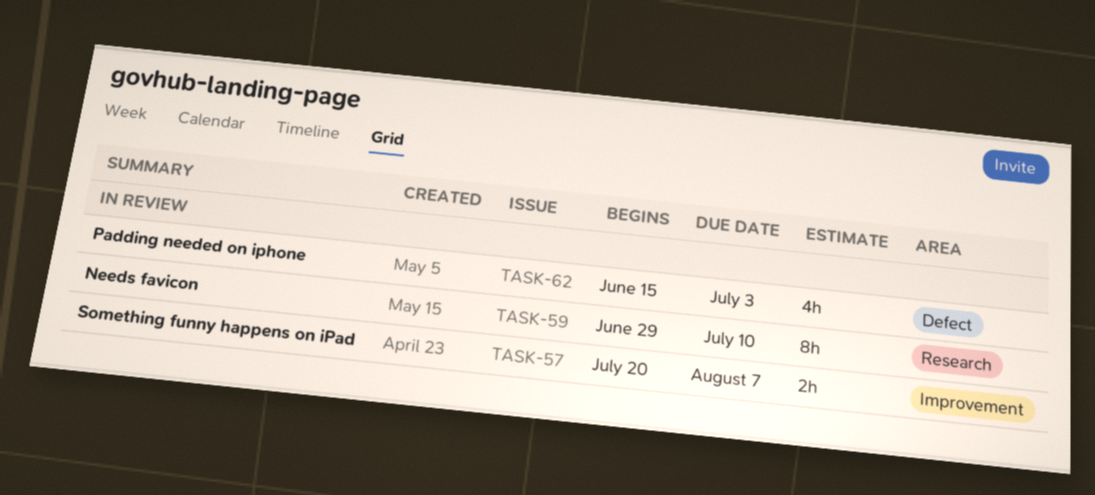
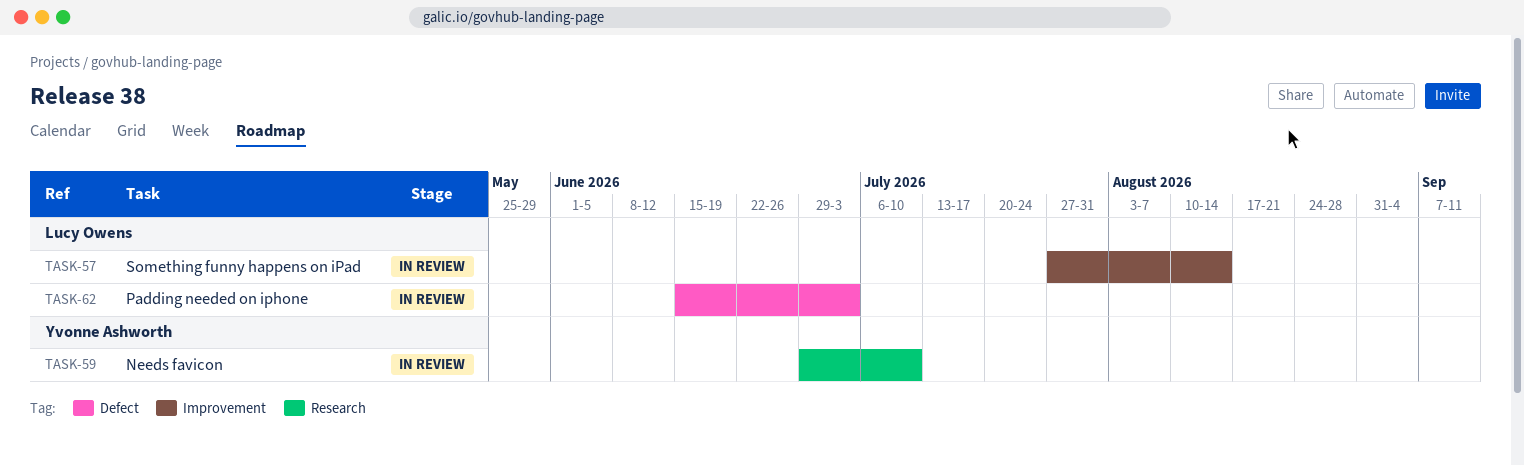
TASK-57, start: Jul 20 -> Jul 27
TASK-57, due: Aug 7 -> Aug 14

